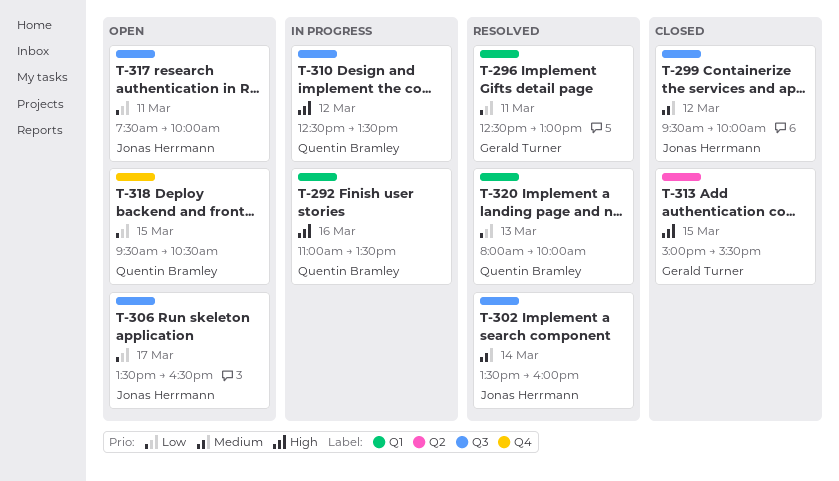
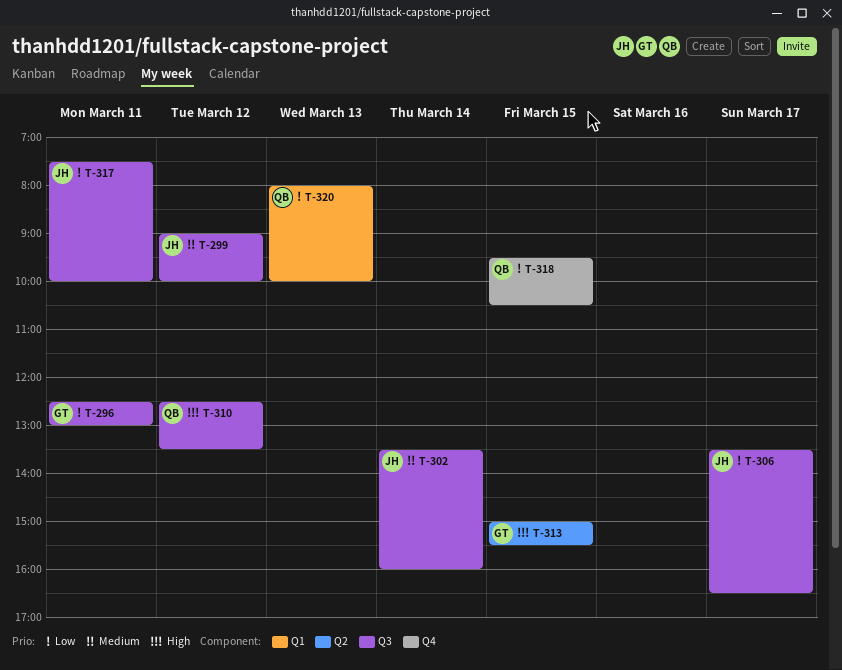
T-292: present -> none
T-296, label: Q1 -> Q3
T-299, begins: 09:30 -> 09:00

